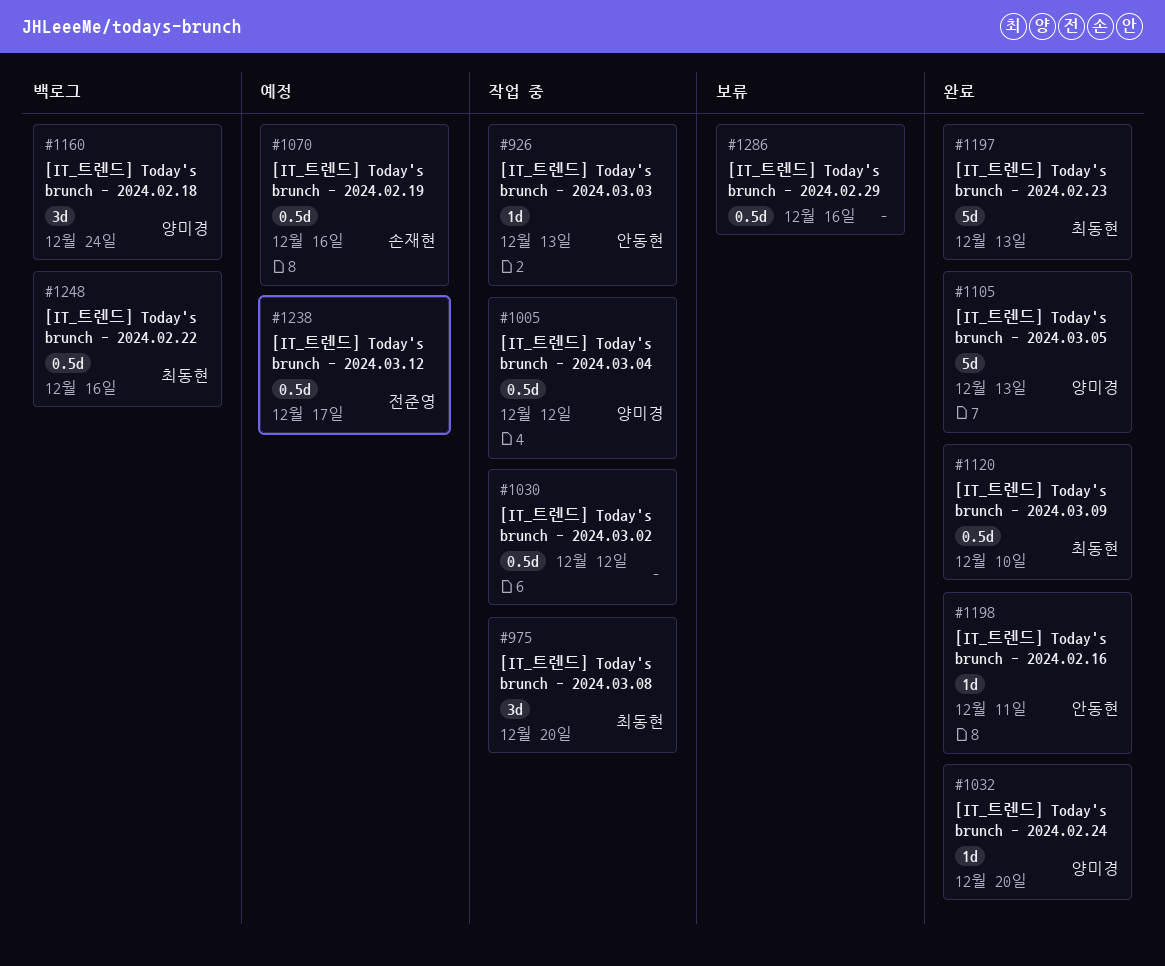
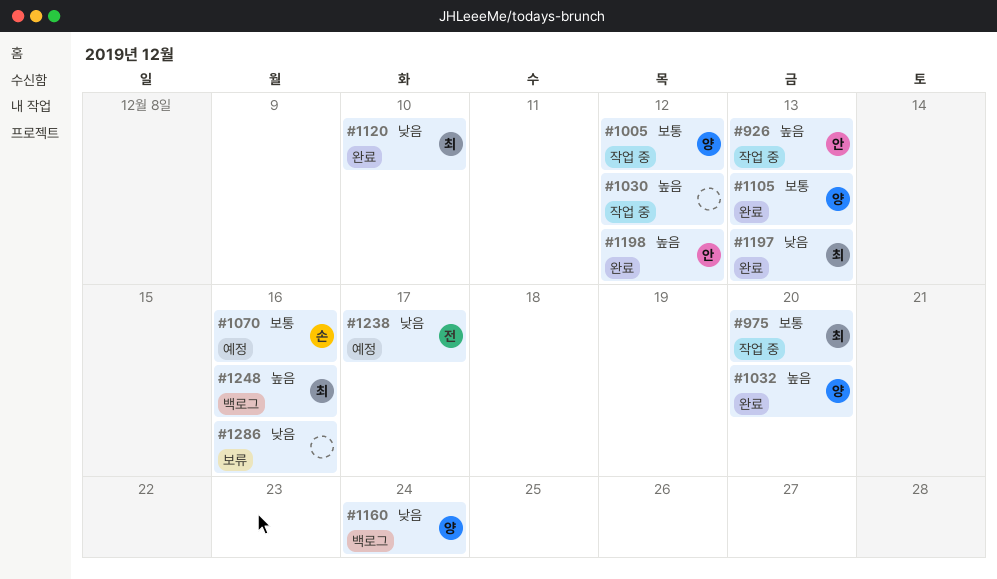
#1198, due: Dec 11 -> Dec 12

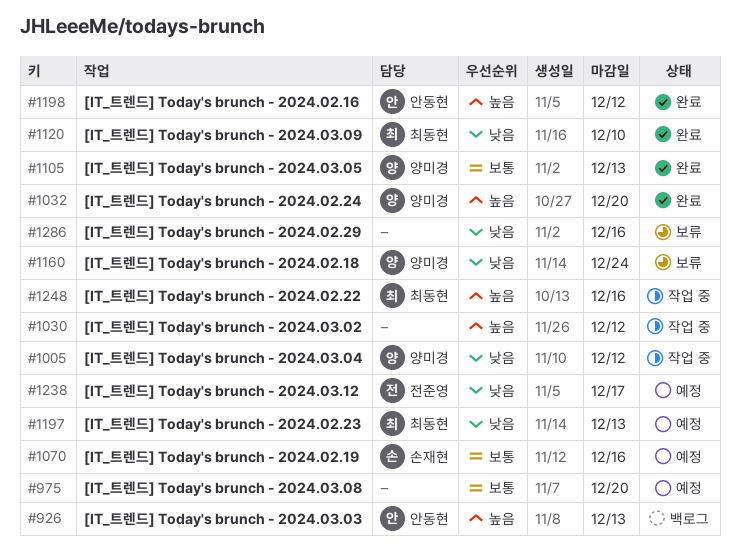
#926, status: 작업 중 -> 백로그
#975, status: 작업 중 -> 예정
#975, owner: 최동현 -> none
#1005, priority: 보통 -> 낮음
#1160, status: 백로그 -> 보류
#1197, status: 완료 -> 예정
#1248, status: 백로그 -> 작업 중

